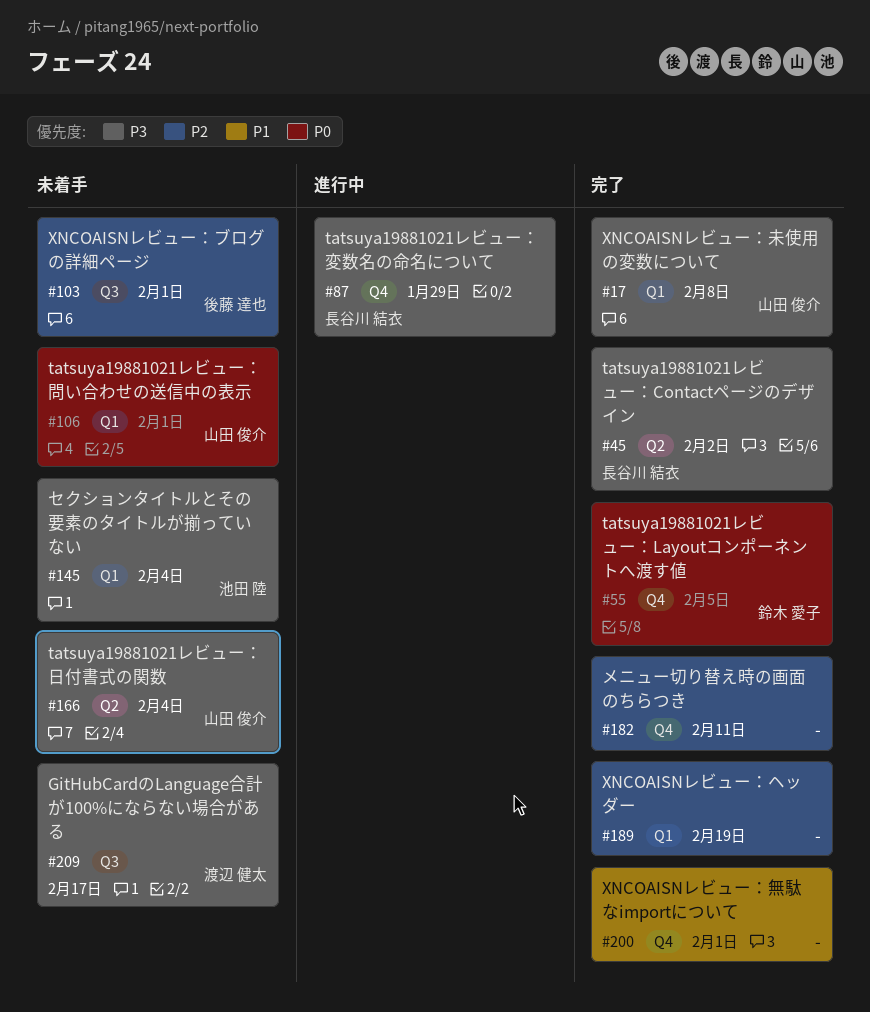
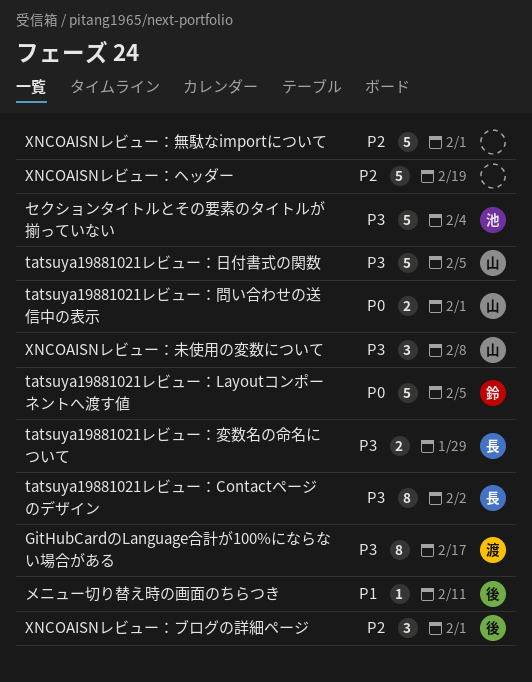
tatsuya19881021レビュー：日付書式の関数, due: Feb 4 -> Feb 5
XNCOAISNレビュー：無駄なimportについて, priority: P1 -> P2
メニュー切り替え時の画面のちらつき, owner: none -> 後藤 達也
メニュー切り替え時の画面のちらつき, priority: P2 -> P1

